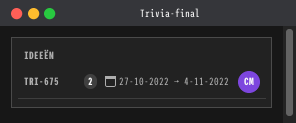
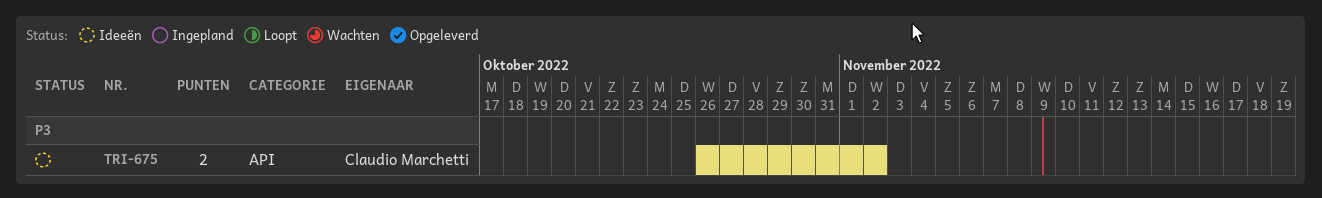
TRI-675, start: Oct 27 -> Oct 26
TRI-675, due: Nov 4 -> Nov 2

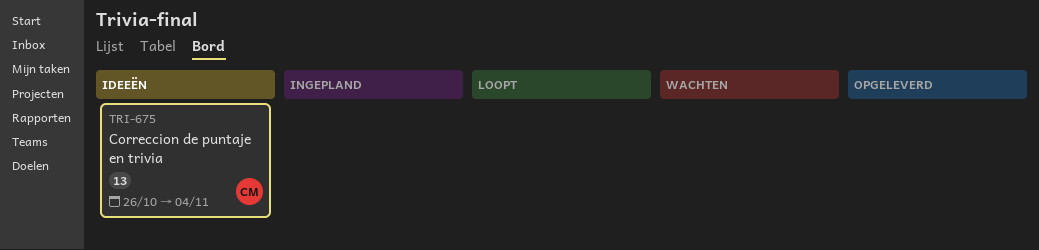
TRI-675, estimate: 2 -> 13
TRI-675, due: Nov 2 -> Nov 4

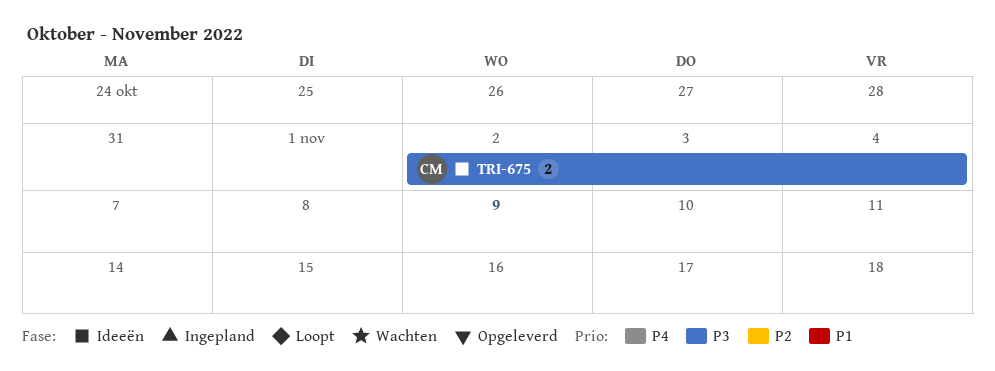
TRI-675, estimate: 13 -> 2
TRI-675, start: Oct 26 -> Nov 2

